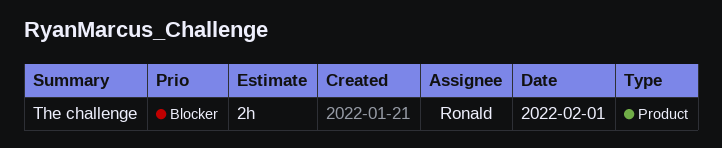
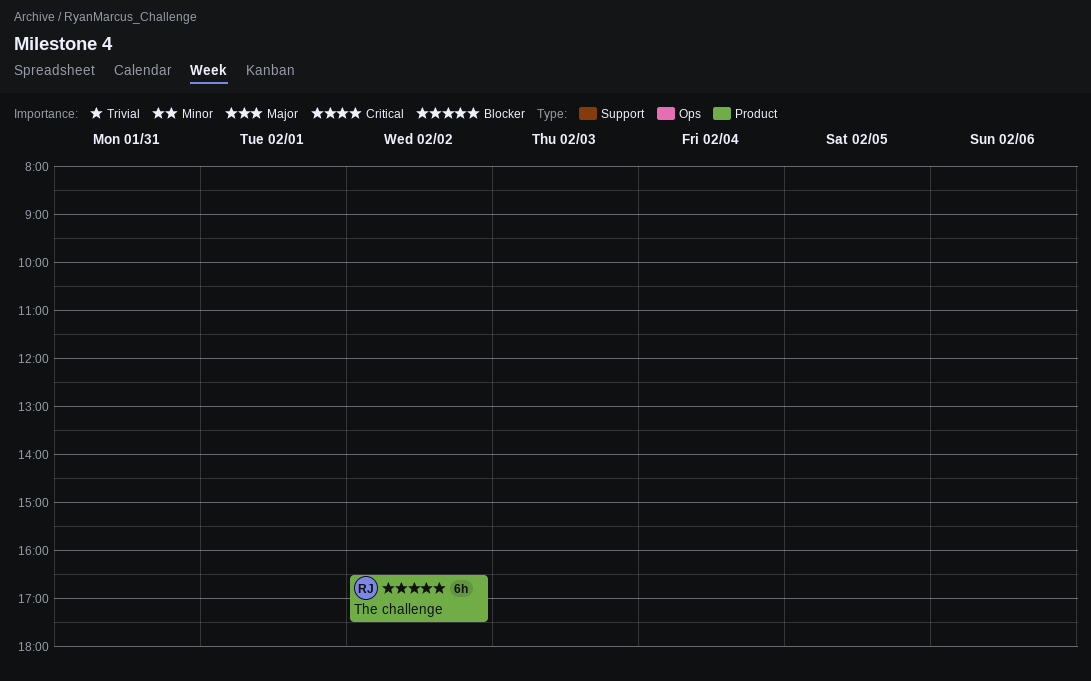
The challenge, estimate: 2h -> 6h
The challenge, day: Feb 1 -> Feb 2

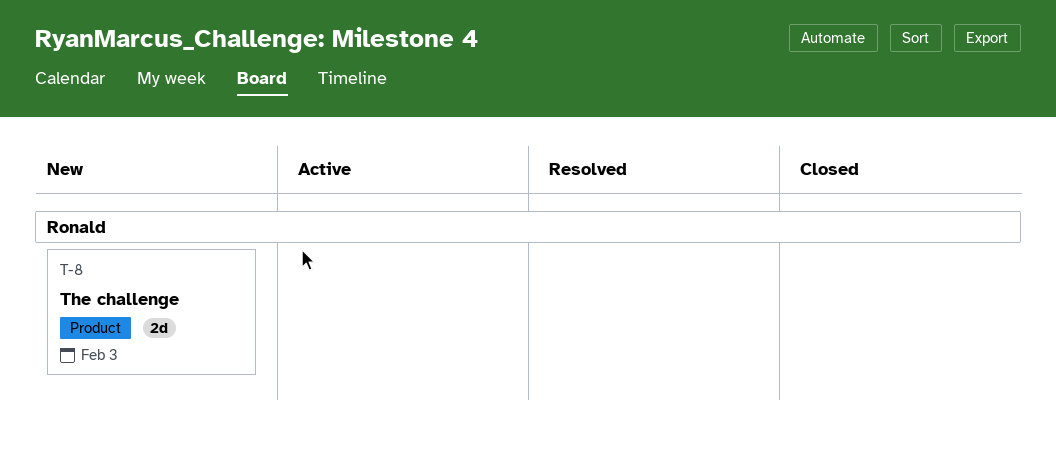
The challenge, estimate: 6h -> 2d
The challenge, day: Feb 2 -> Feb 3

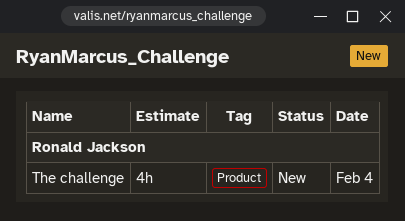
The challenge, estimate: 2d -> 4h
The challenge, day: Feb 3 -> Feb 4

